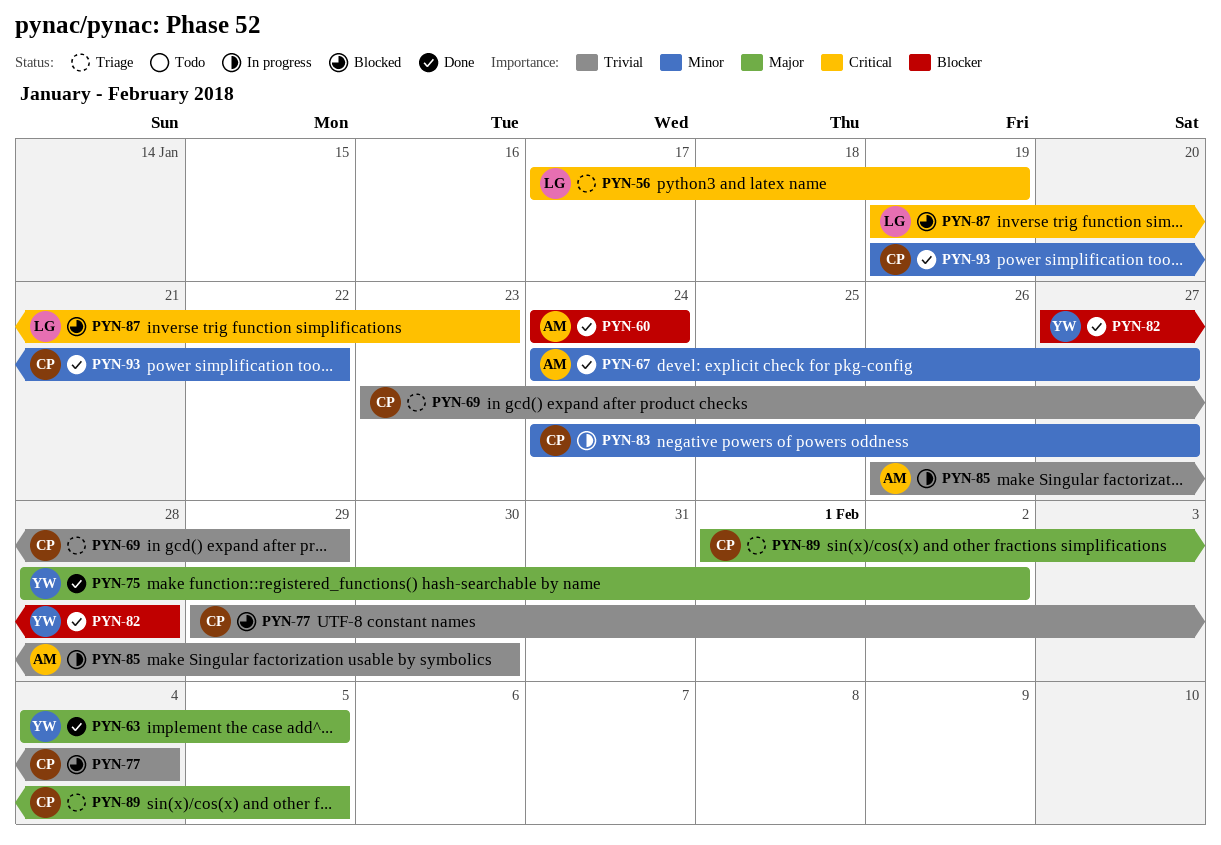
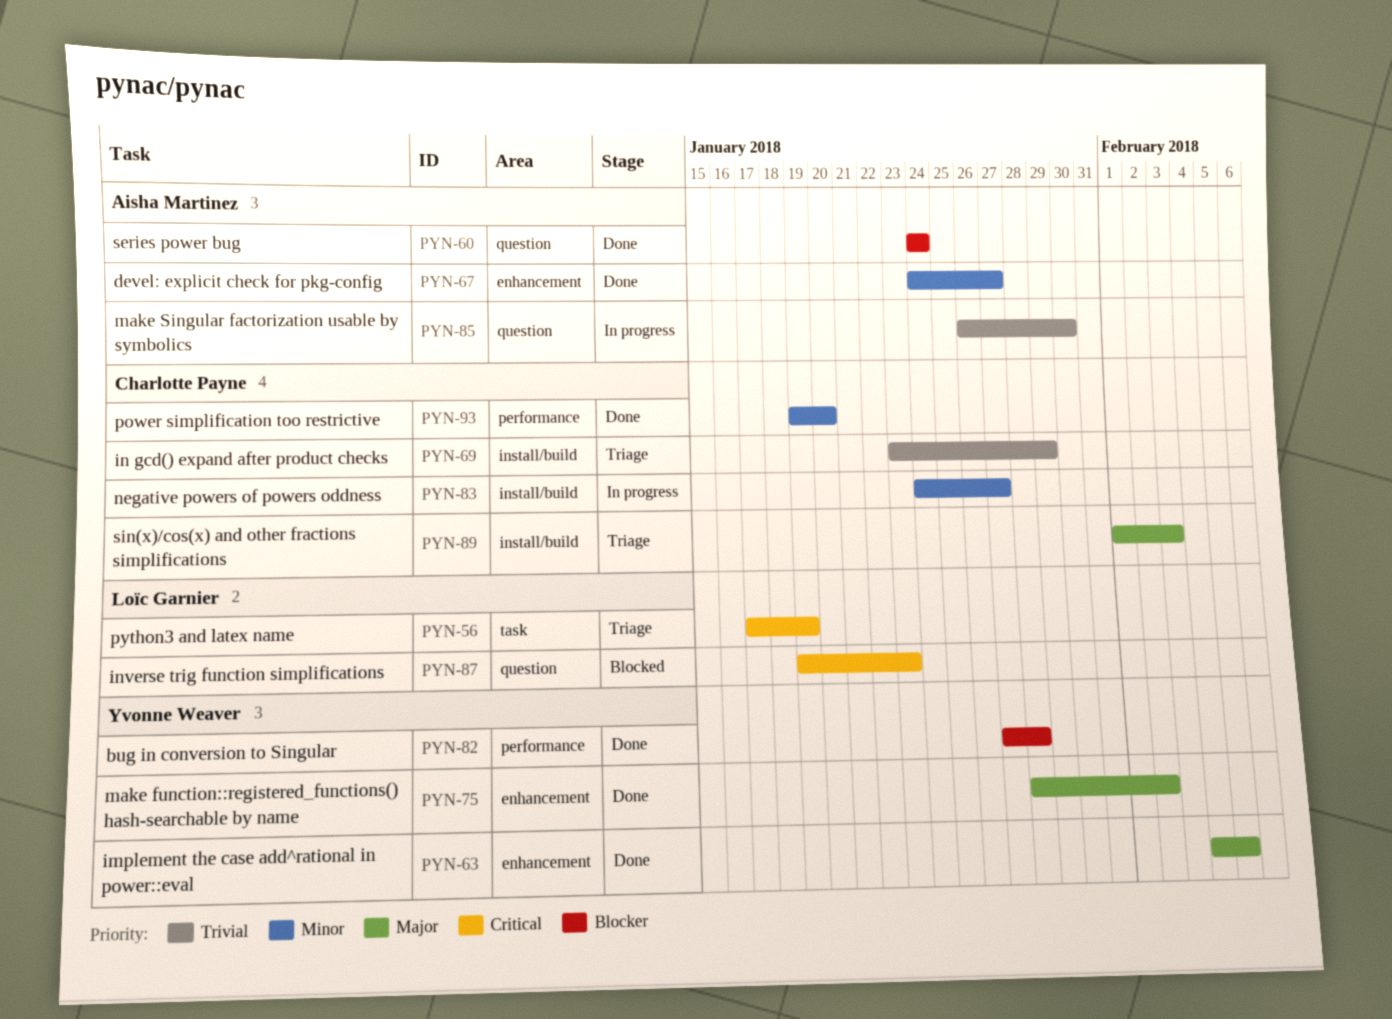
PYN-77: present -> none
PYN-89, due: Feb 5 -> Feb 3
PYN-93, due: Jan 22 -> Jan 20

